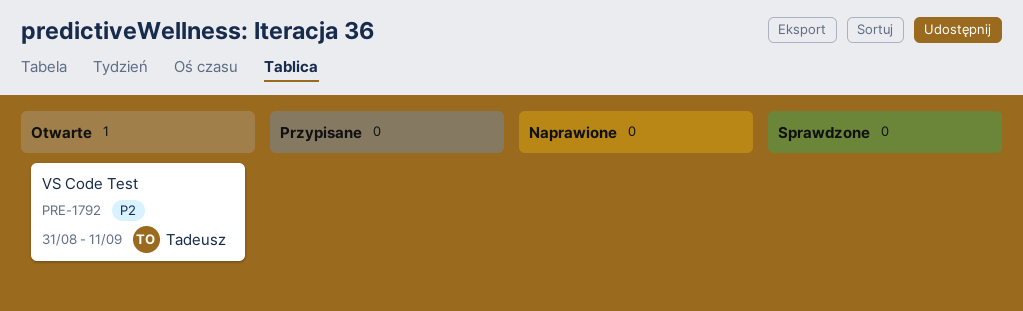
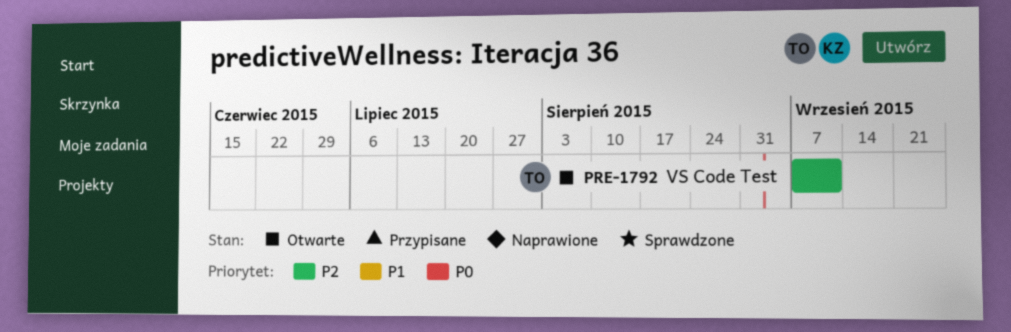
PRE-1792, start: Aug 31 -> Sep 7

